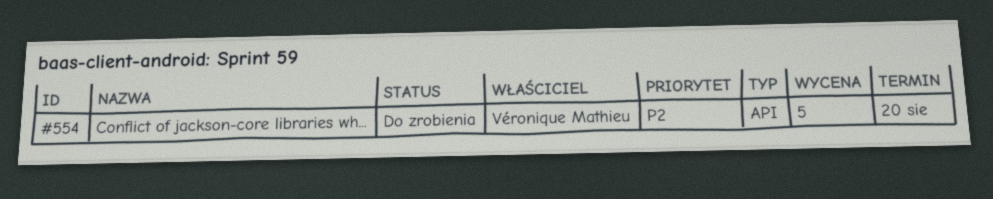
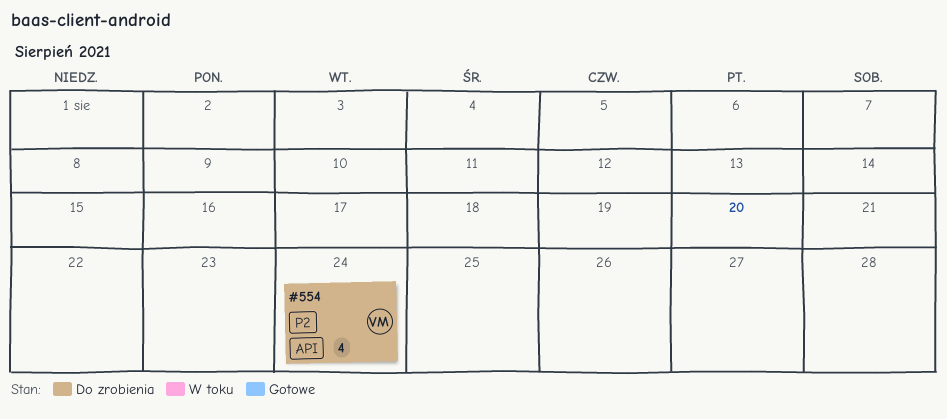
#554, estimate: 5 -> 4
#554, due: Aug 20 -> Aug 24

